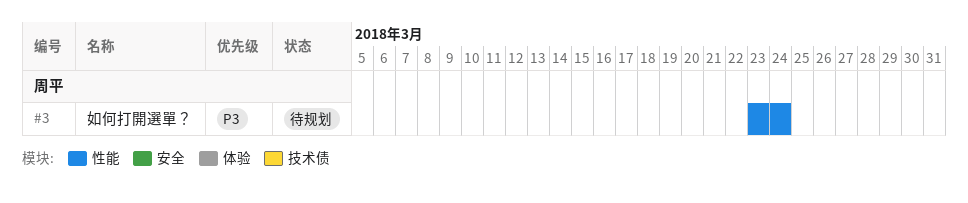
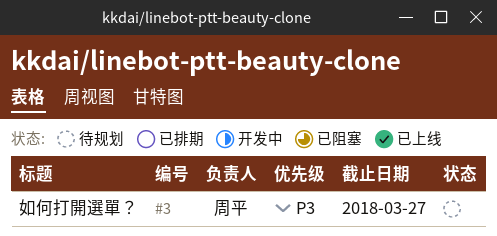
#3, due: Mar 24 -> Mar 27

